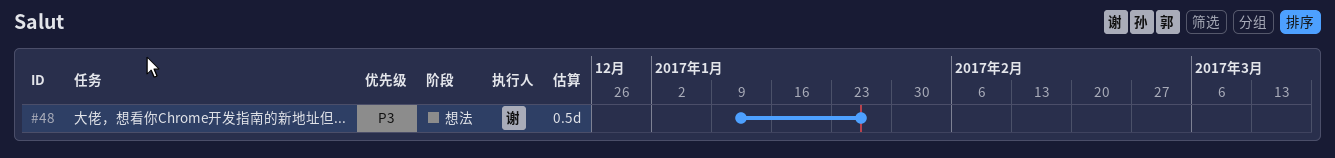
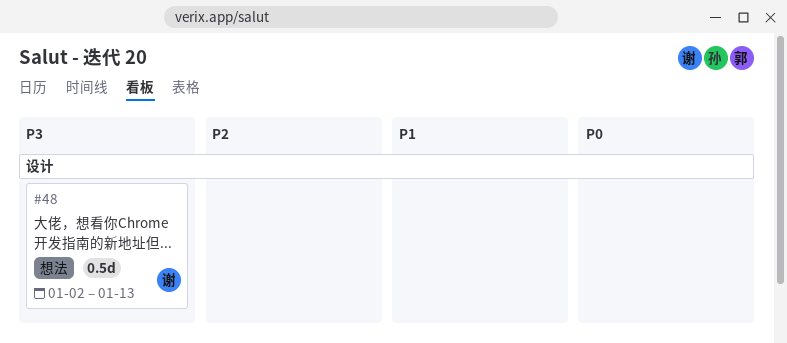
#48, start: Jan 9 -> Jan 2
#48, due: Jan 27 -> Jan 13

